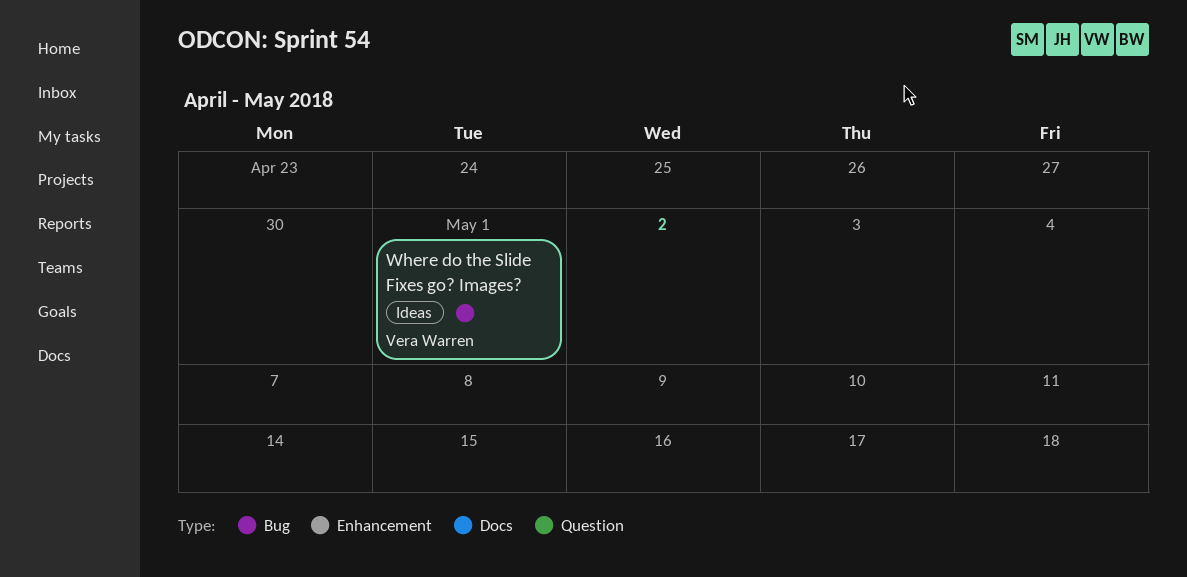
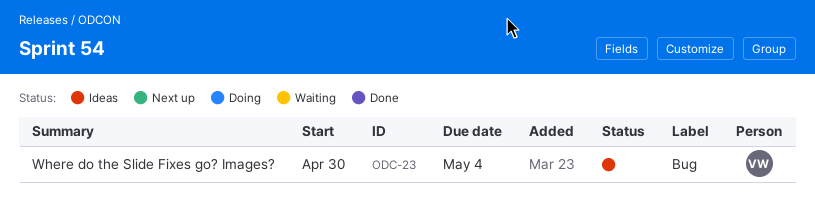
Where do the Slide Fixes go? Images?, due: May 1 -> May 4

